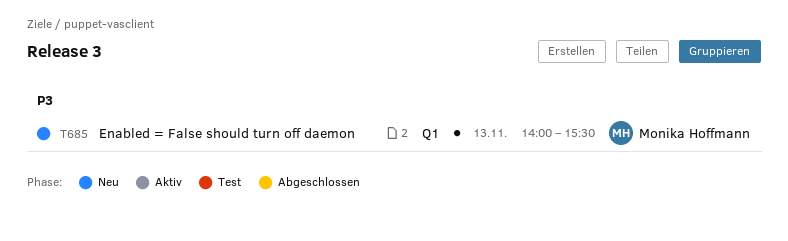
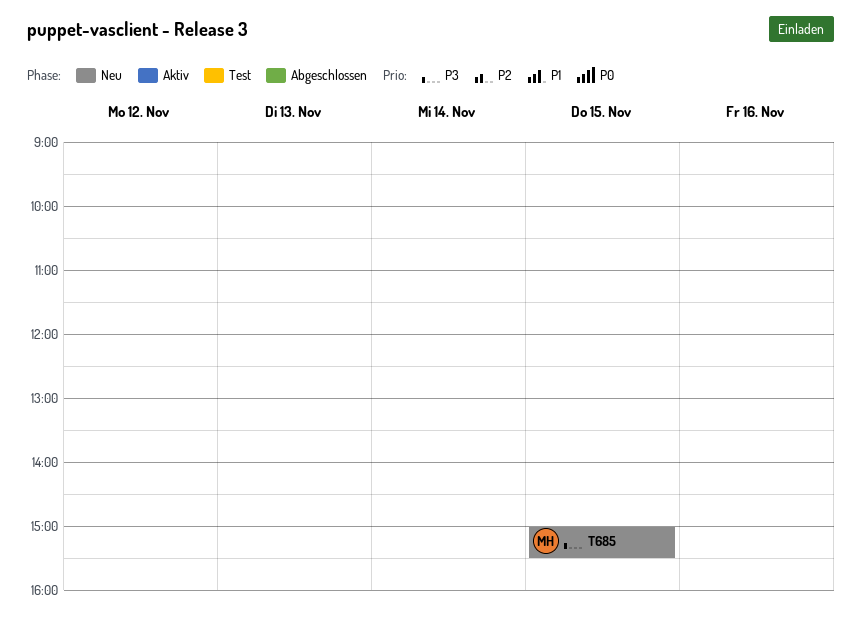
T685, day: Nov 13 -> Nov 15
T685, begins: 14:00 -> 15:00

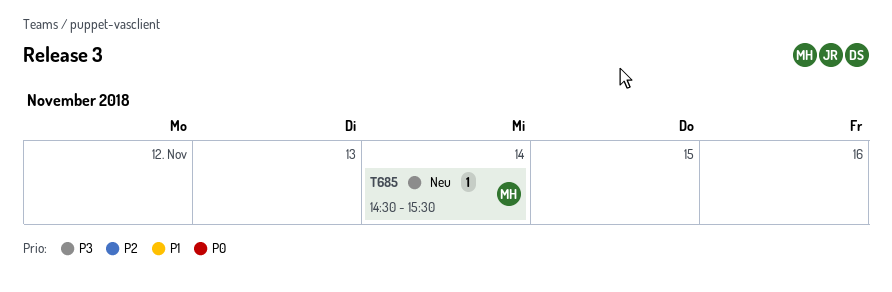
T685, day: Nov 15 -> Nov 14
T685, begins: 15:00 -> 14:30

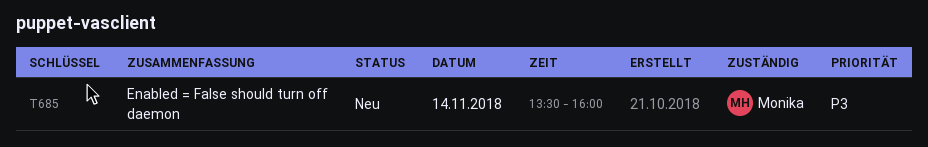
T685, begins: 14:30 -> 13:30
T685, ends: 15:30 -> 16:00

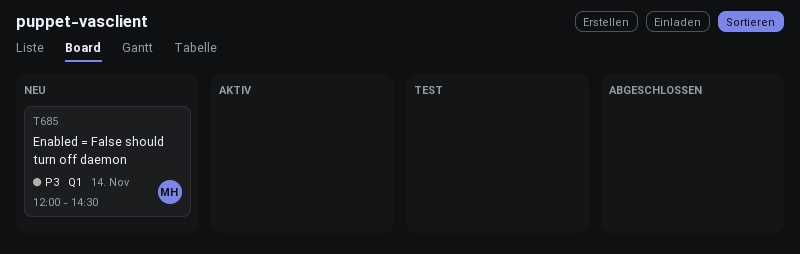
T685, begins: 13:30 -> 12:00
T685, ends: 16:00 -> 14:30

